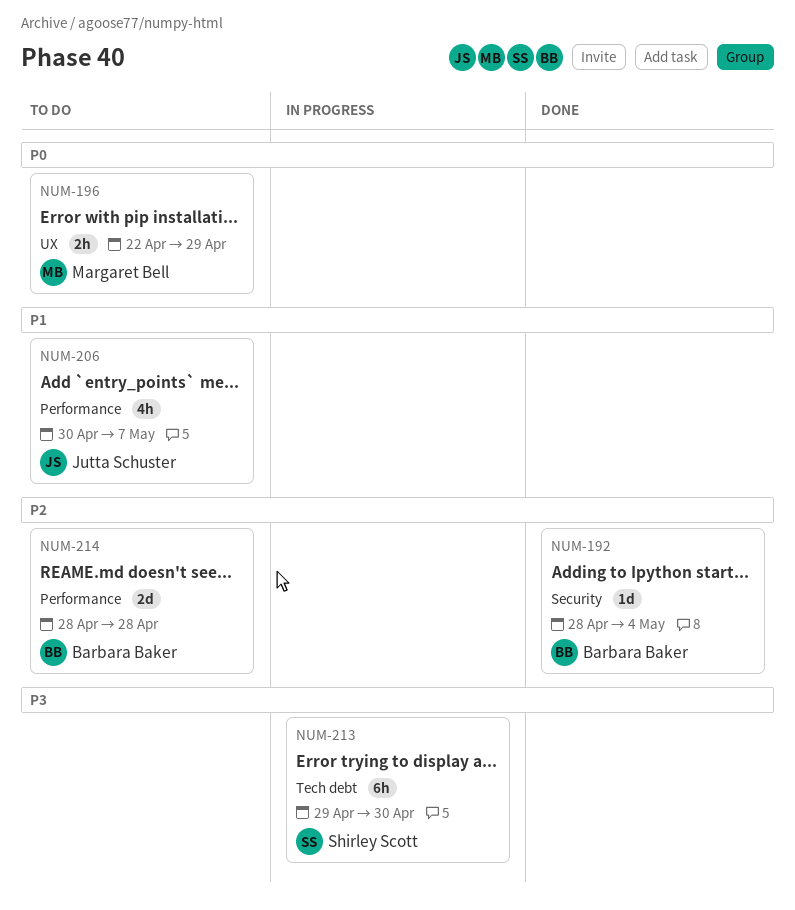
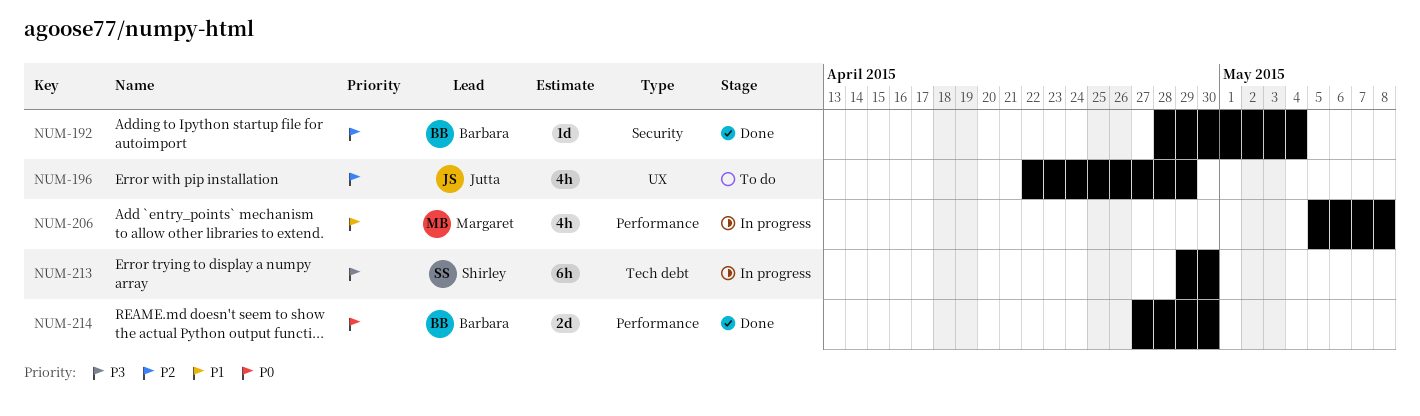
NUM-196, owner: Margaret Bell -> Jutta Schuster
NUM-196, priority: P0 -> P2
NUM-196, estimate: 2h -> 4h
NUM-206, status: To do -> In progress
NUM-206, owner: Jutta Schuster -> Margaret Bell
NUM-206, start: Apr 30 -> May 5
NUM-206, due: May 7 -> May 8
NUM-214, status: To do -> Done
NUM-214, priority: P2 -> P0
NUM-214, start: Apr 28 -> Apr 27
NUM-214, due: Apr 28 -> Apr 30

